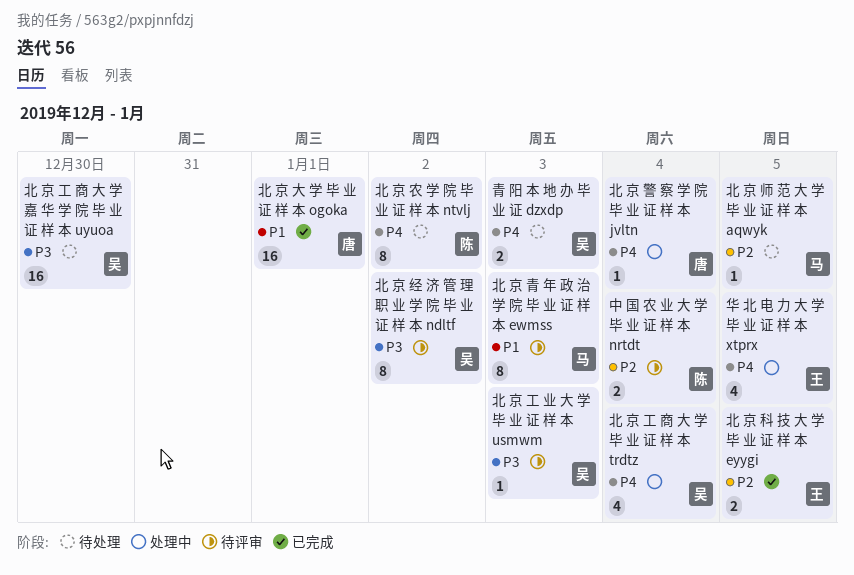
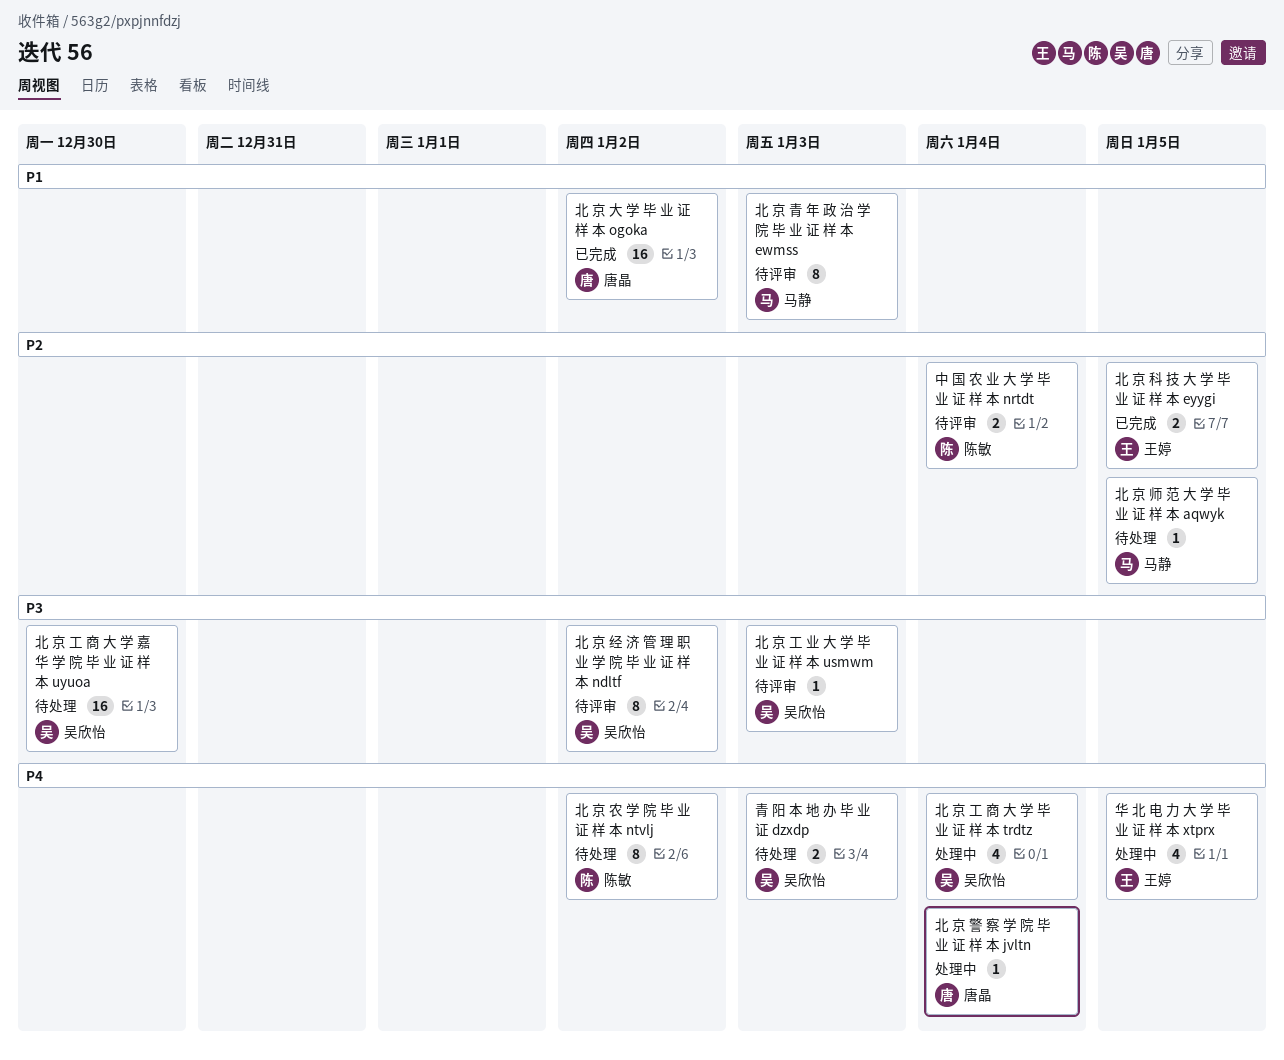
北 京 大 学 毕 业 证 样 本 ogoka, due: Jan 1 -> Jan 2

